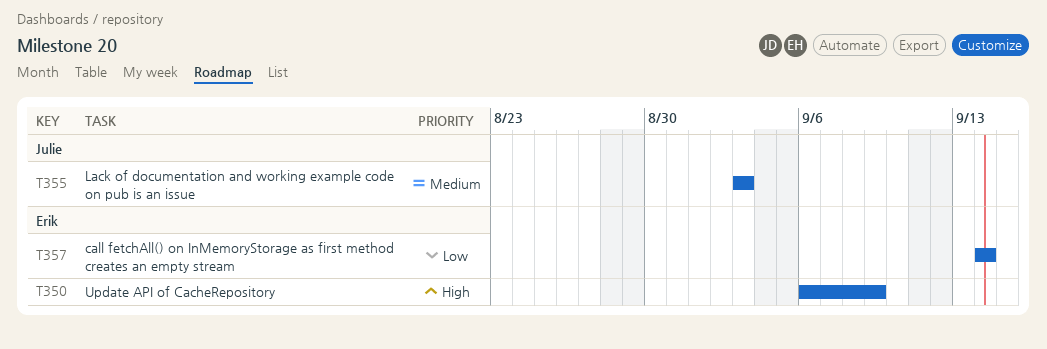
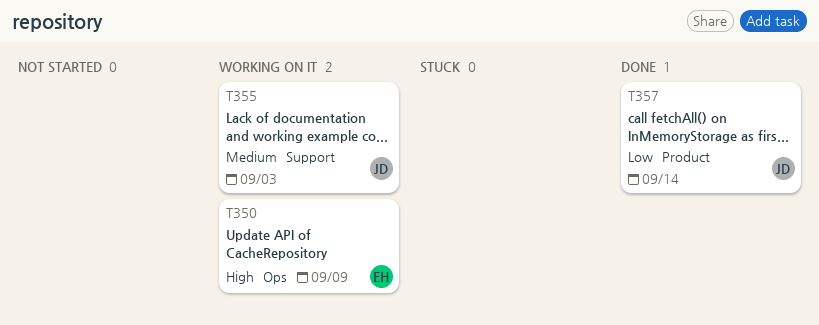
T357, owner: Erik -> Julie

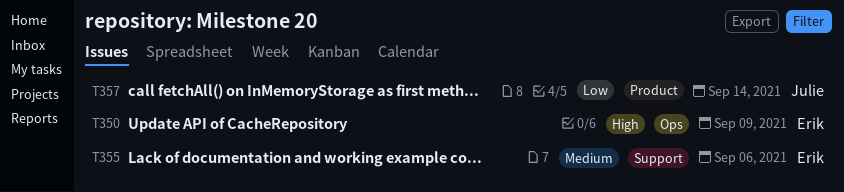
T355, owner: Julie -> Erik
T355, due: Sep 3 -> Sep 6

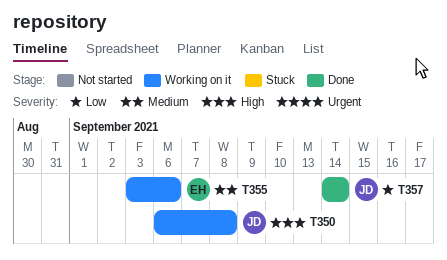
T350, owner: Erik -> Julie
T350, due: Sep 9 -> Sep 8

